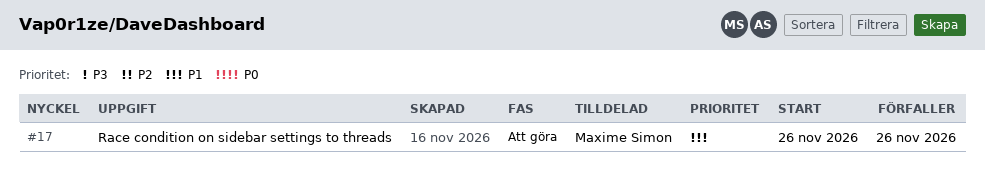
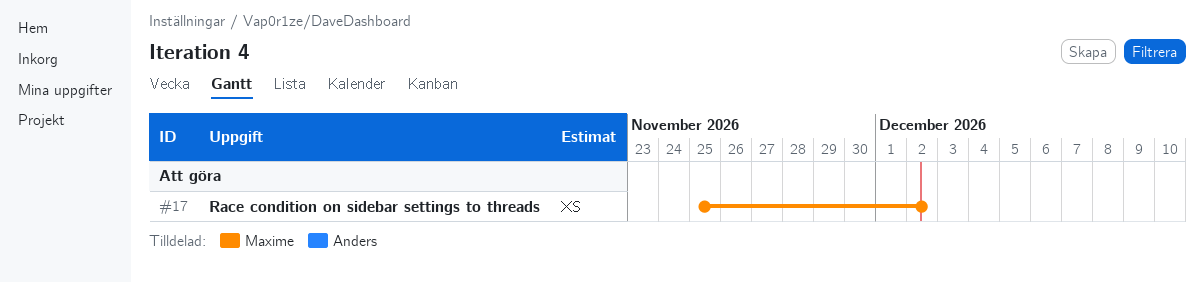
#17, start: Nov 26 -> Nov 25
#17, due: Nov 26 -> Dec 2

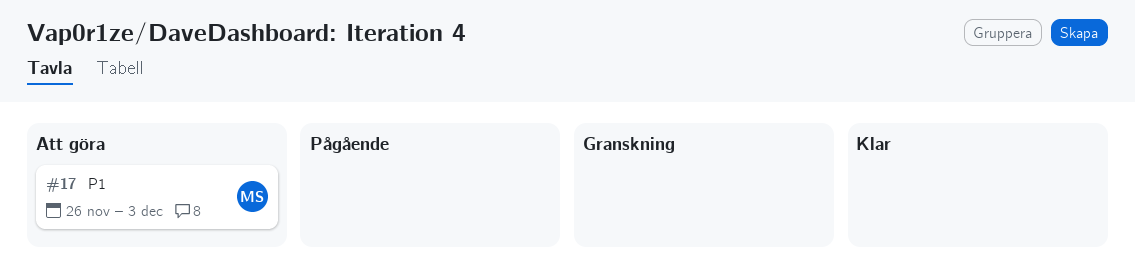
#17, start: Nov 25 -> Nov 26
#17, due: Dec 2 -> Dec 3

